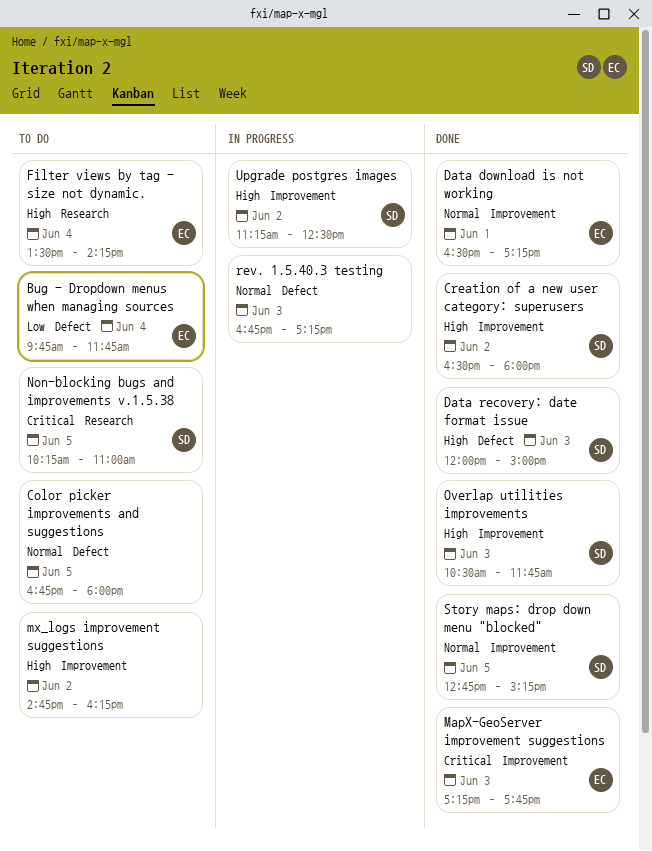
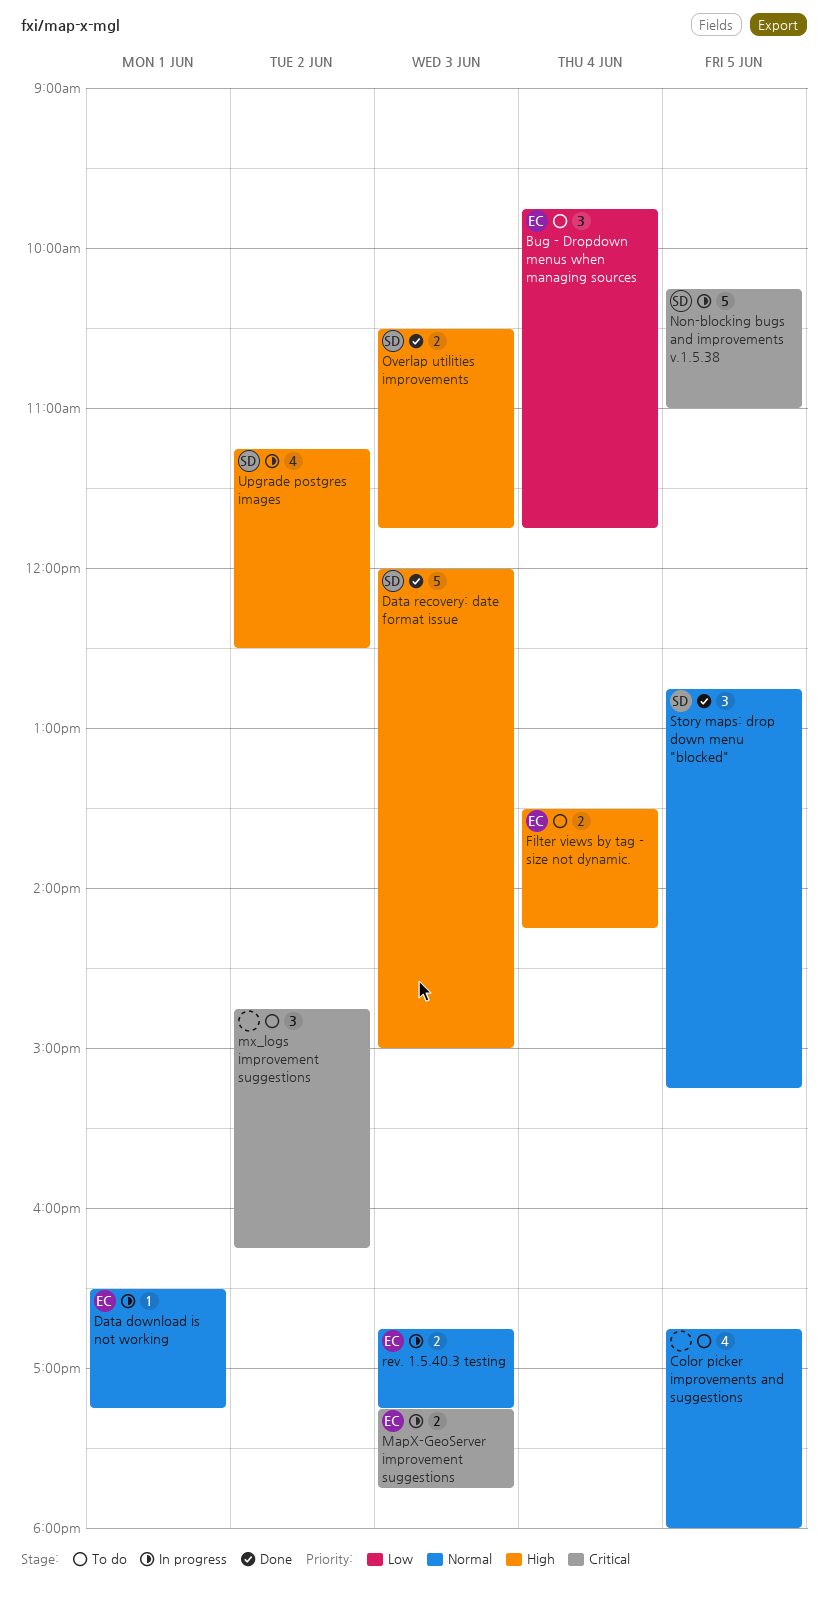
Creation of a new user category: superusers: present -> none
Data download is not working, status: Done -> In progress
MapX-GeoServer improvement suggestions, status: Done -> In progress
mx_logs improvement suggestions, priority: High -> Critical
Non-blocking bugs and improvements v.1.5.38, status: To do -> In progress
rev. 1.5.40.3 testing, owner: none -> EC

